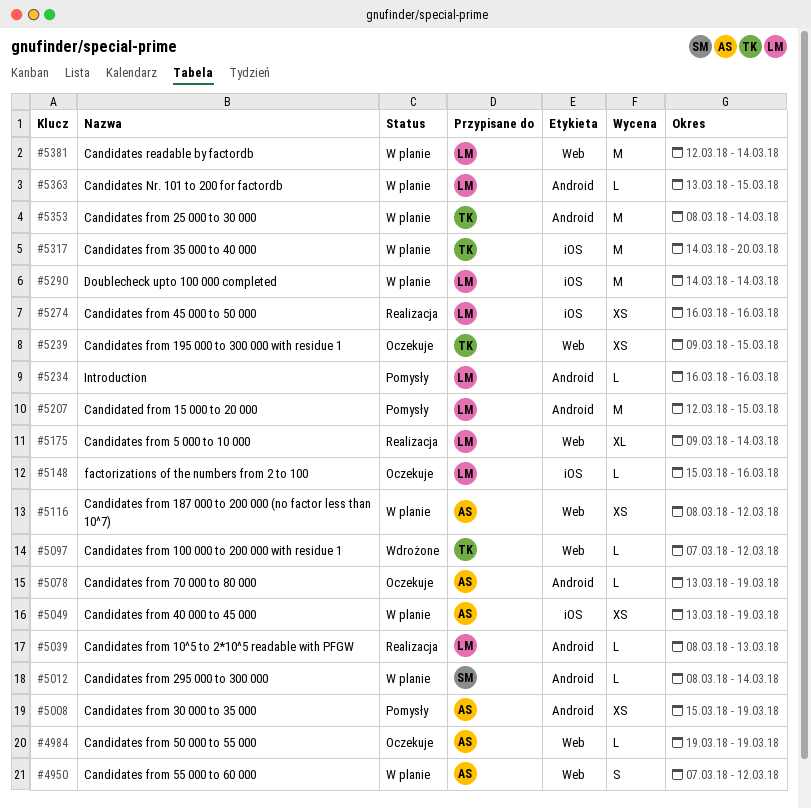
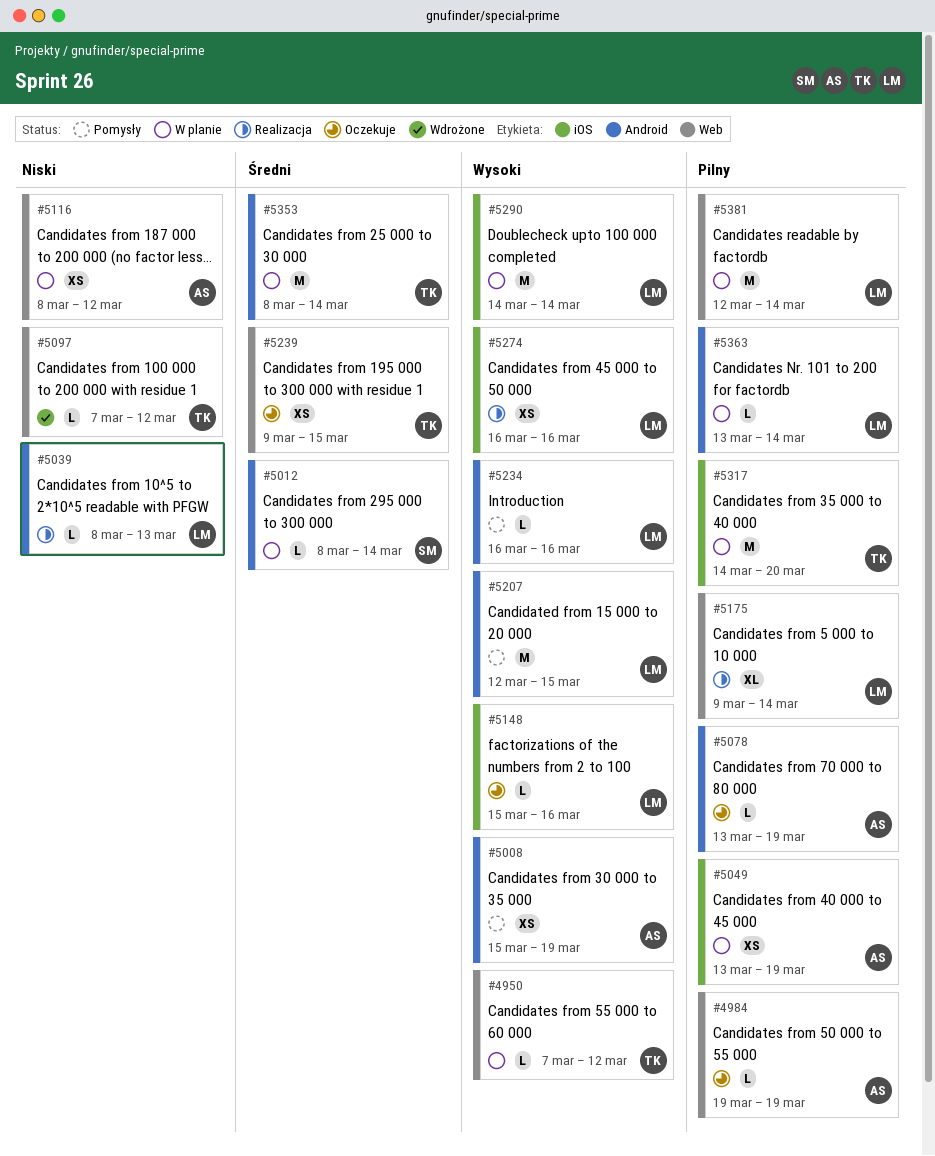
#4950, owner: AS -> TK
#4950, estimate: S -> L
#5363, due: Mar 15 -> Mar 14

